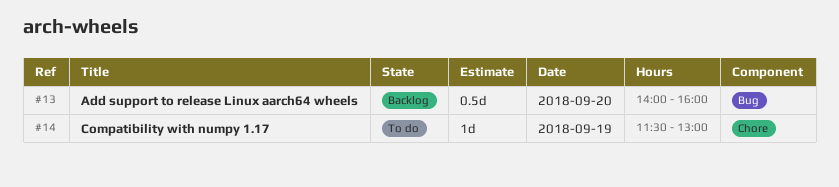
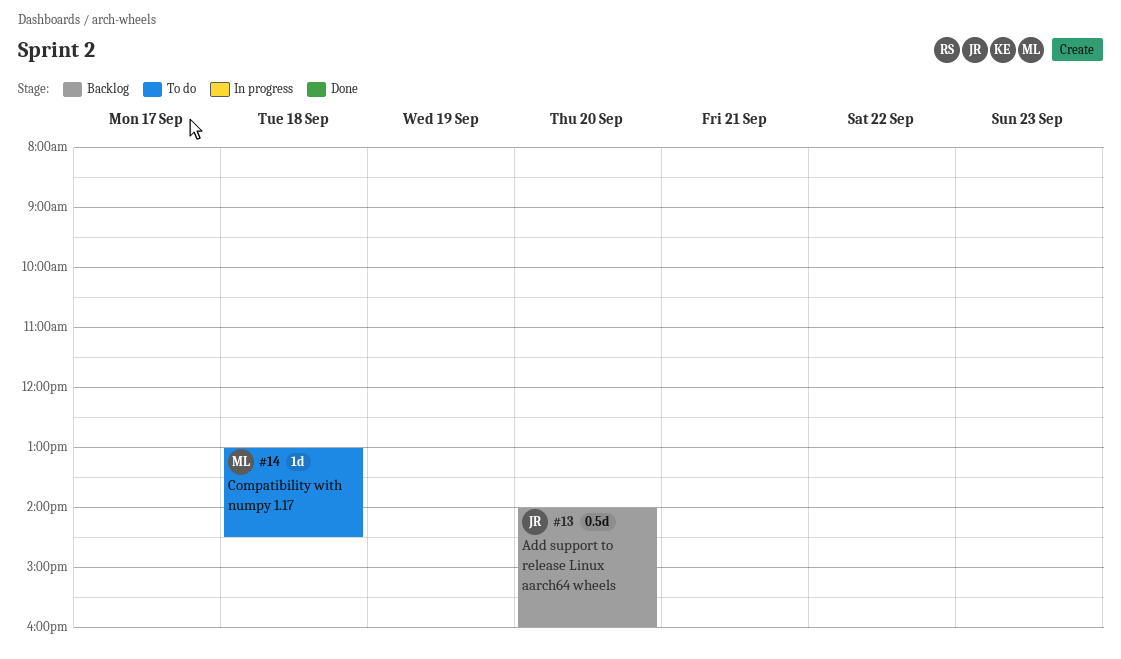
#14, day: Sep 19 -> Sep 18
#14, begins: 11:30 -> 13:00
#14, ends: 13:00 -> 14:30

